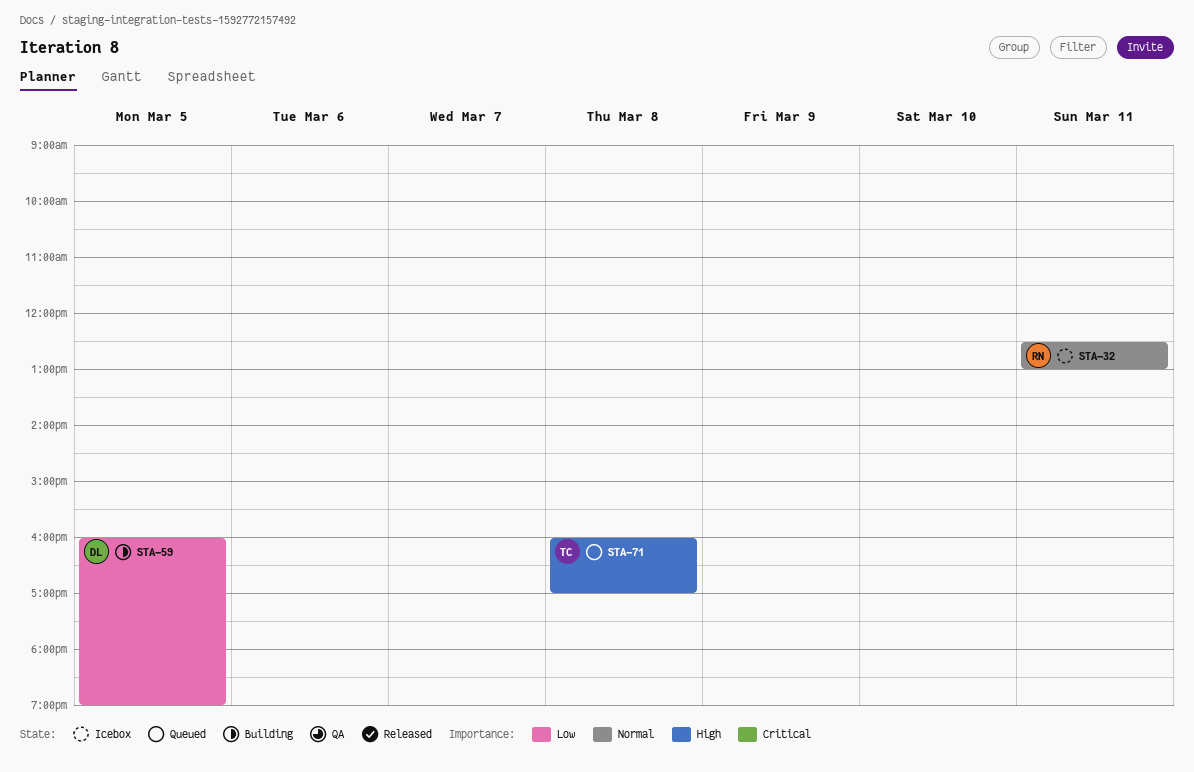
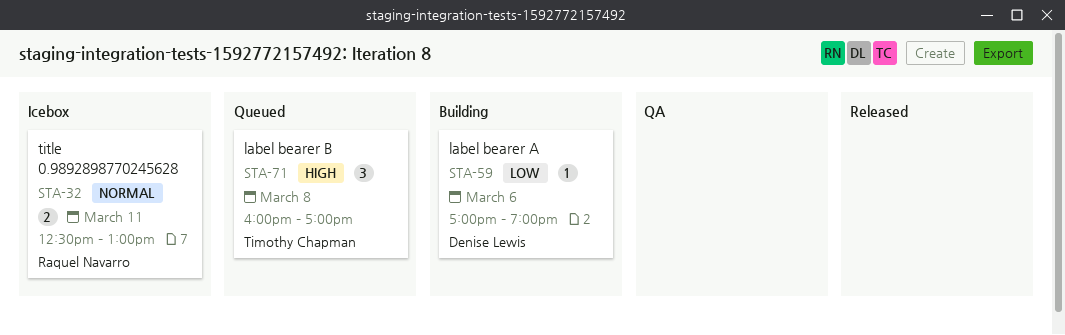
STA-59, day: Mar 5 -> Mar 6
STA-59, begins: 16:00 -> 17:00

